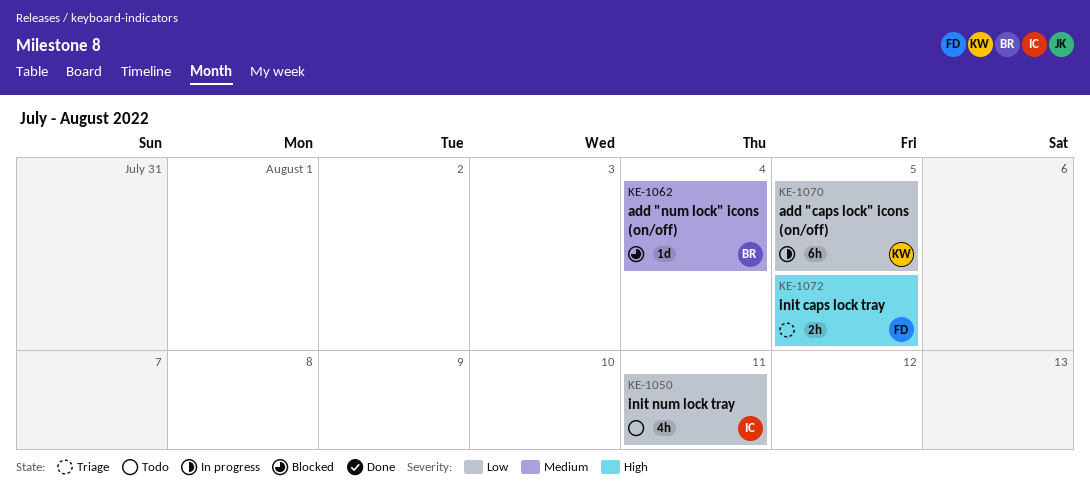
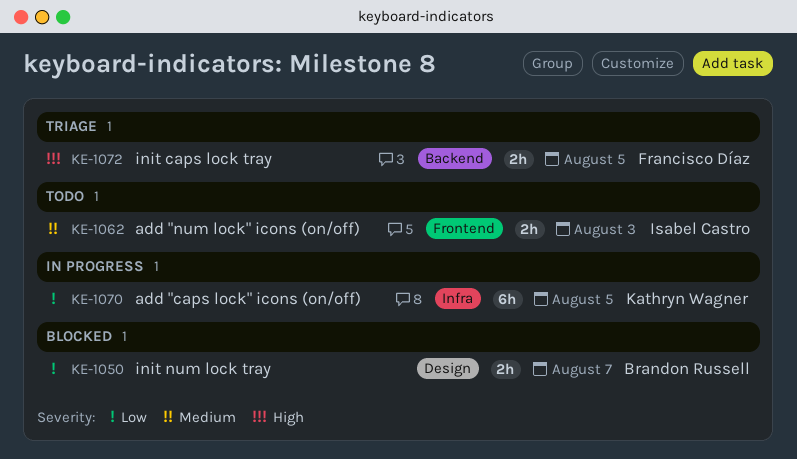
KE-1050, status: Todo -> Blocked
KE-1050, owner: Isabel Castro -> Brandon Russell
KE-1050, estimate: 4h -> 2h
KE-1050, due: Aug 11 -> Aug 7
KE-1062, status: Blocked -> Todo
KE-1062, owner: Brandon Russell -> Isabel Castro
KE-1062, estimate: 1d -> 2h
KE-1062, due: Aug 4 -> Aug 3

